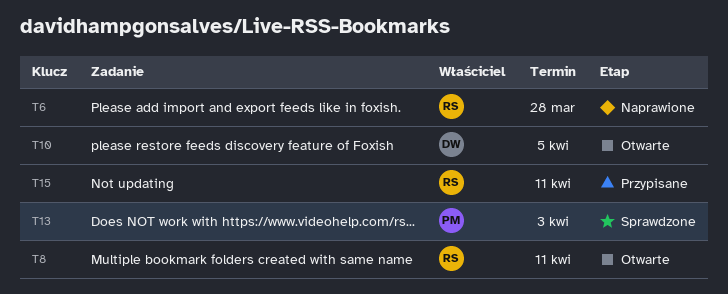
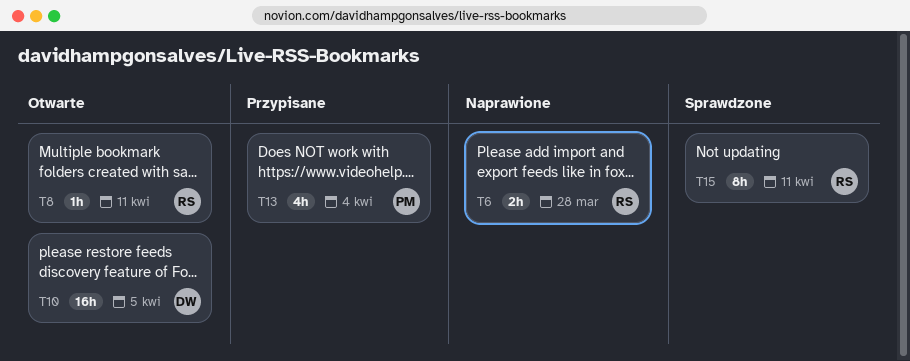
T13, status: Sprawdzone -> Przypisane
T13, due: Apr 3 -> Apr 4
T15, status: Przypisane -> Sprawdzone

